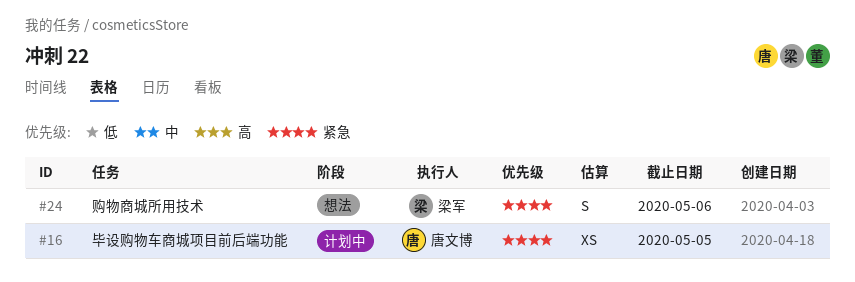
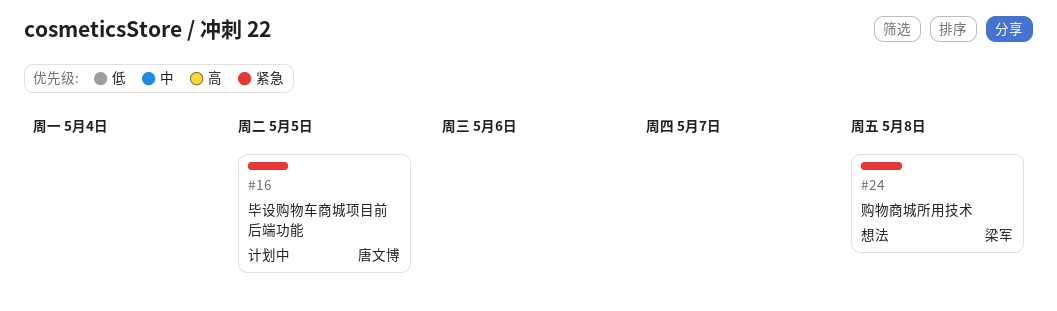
#24, due: May 6 -> May 8

